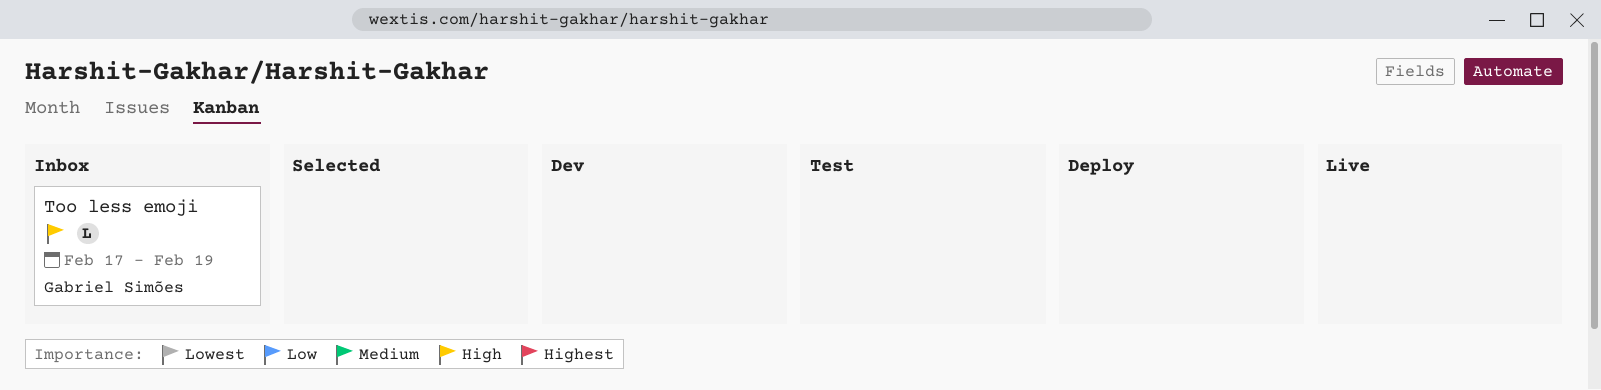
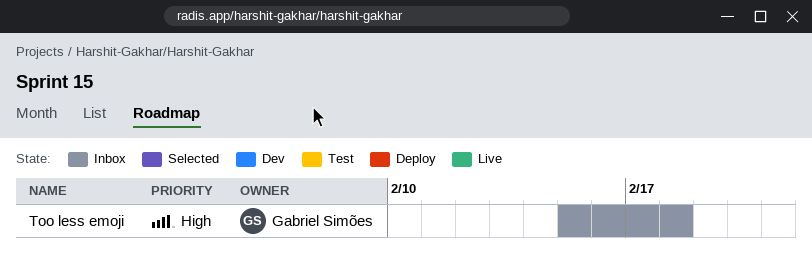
Too less emoji, start: Feb 17 -> Feb 15
Too less emoji, due: Feb 19 -> Feb 18

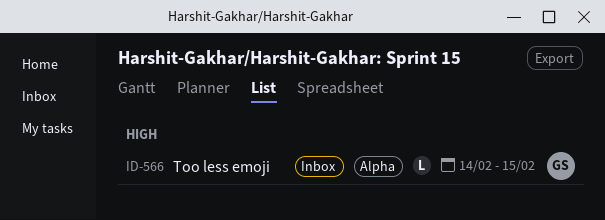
Too less emoji, start: Feb 15 -> Feb 14
Too less emoji, due: Feb 18 -> Feb 15

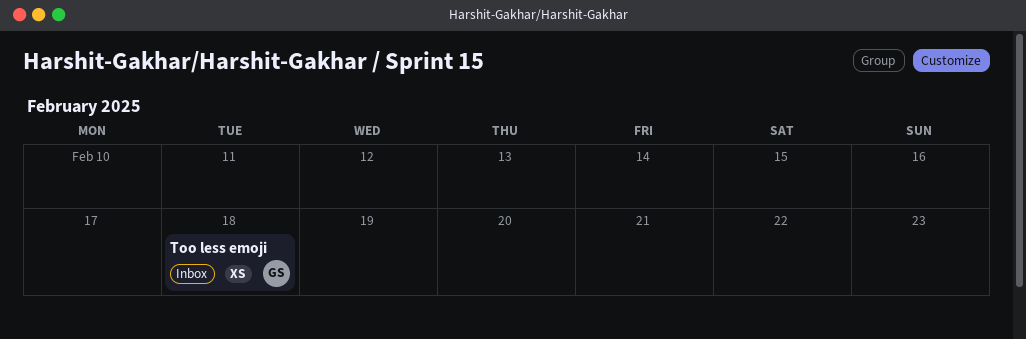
Too less emoji, estimate: L -> XS
Too less emoji, due: Feb 15 -> Feb 18

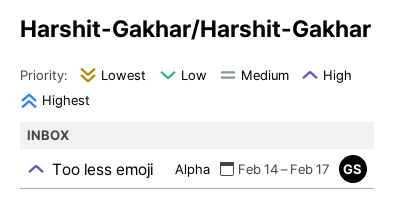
Too less emoji, due: Feb 18 -> Feb 17

